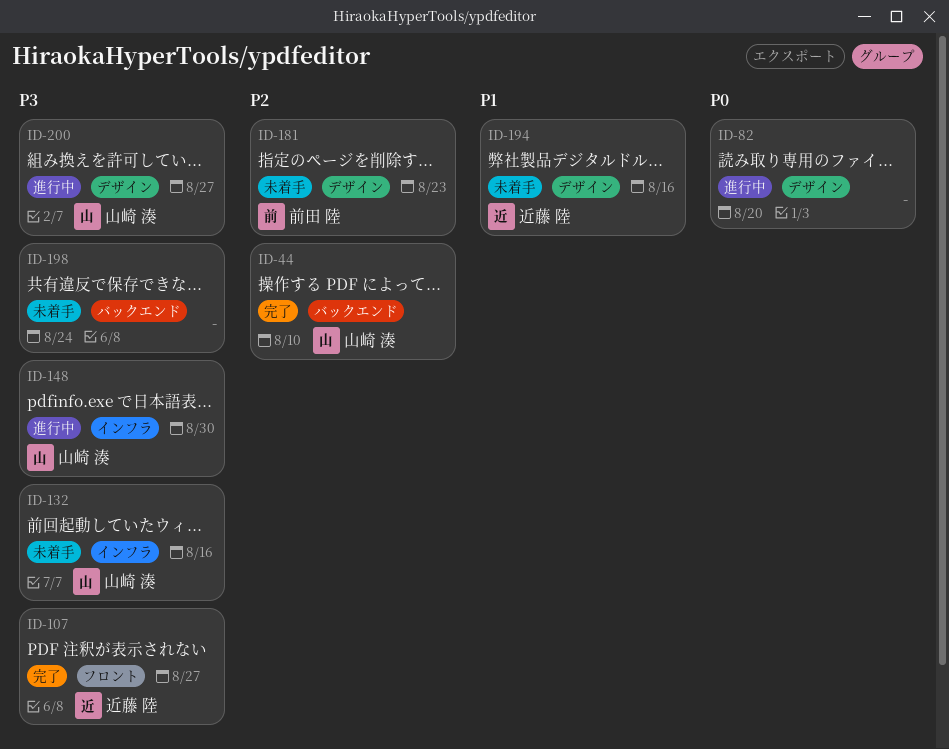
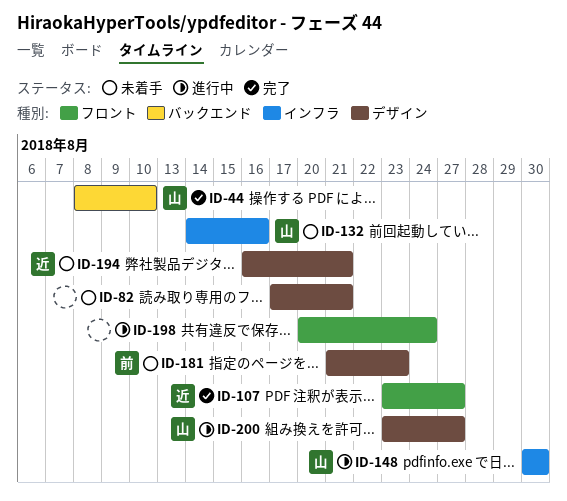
ID-82, status: 進行中 -> 未着手
ID-82, due: Aug 20 -> Aug 21
ID-194, due: Aug 16 -> Aug 21
ID-198, status: 未着手 -> 進行中
ID-198, label: バックエンド -> フロント

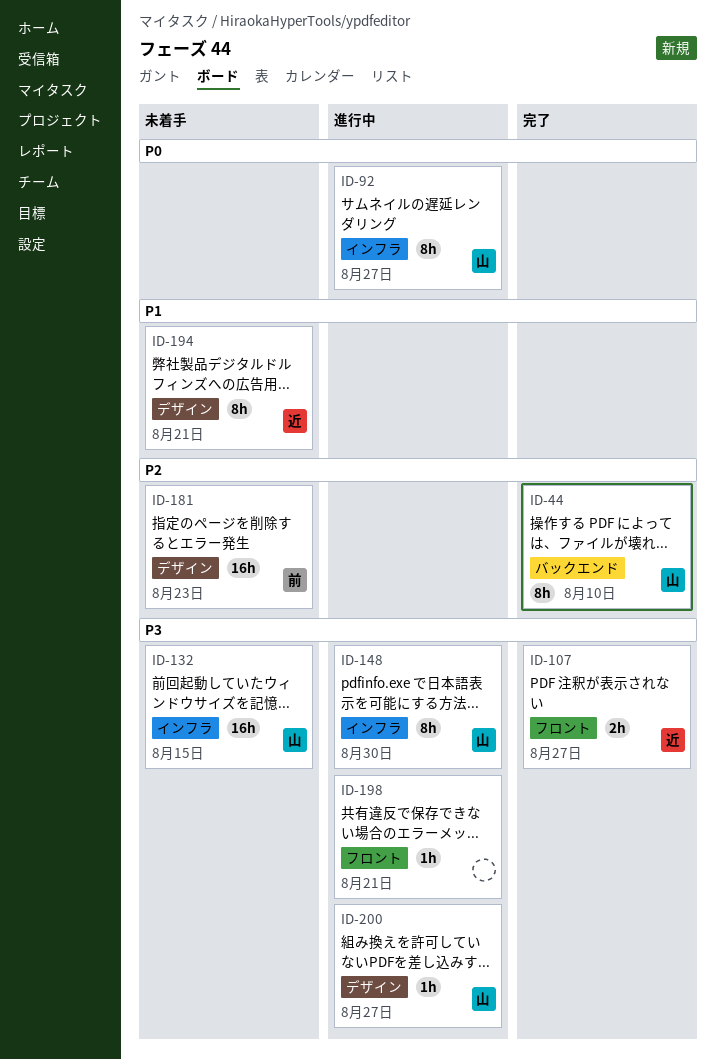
ID-82: present -> none
ID-92: none -> present
ID-132, due: Aug 16 -> Aug 15
ID-198, due: Aug 24 -> Aug 21

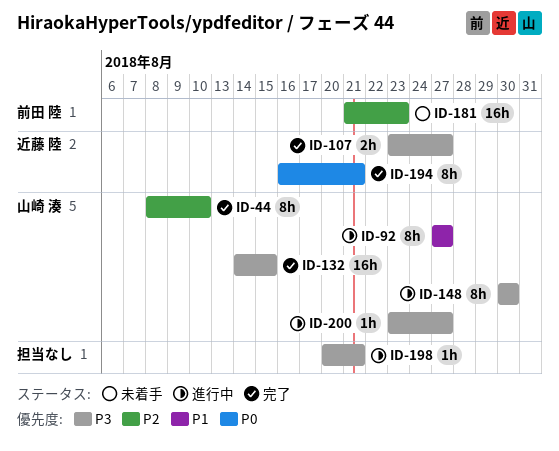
ID-92, priority: P0 -> P1
ID-132, status: 未着手 -> 完了
ID-194, status: 未着手 -> 完了
ID-194, priority: P1 -> P0

